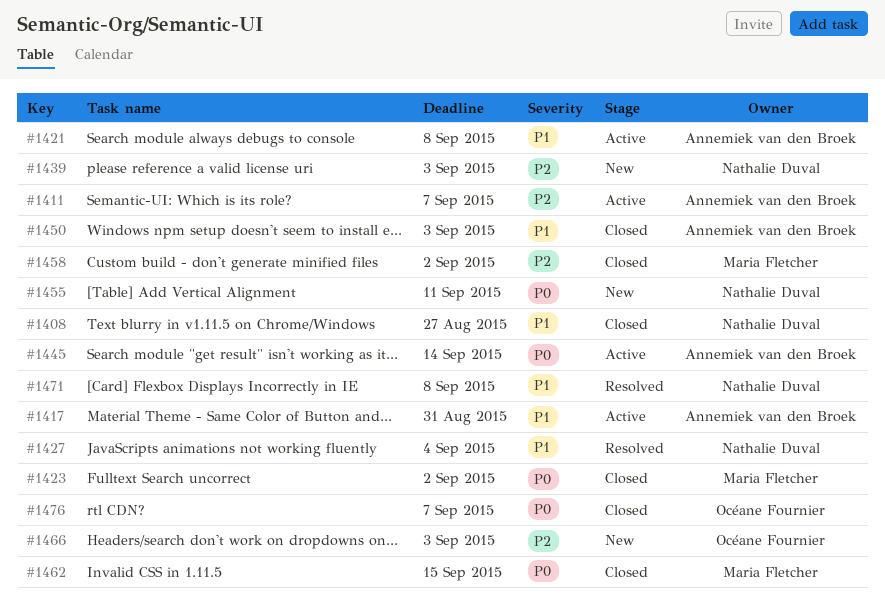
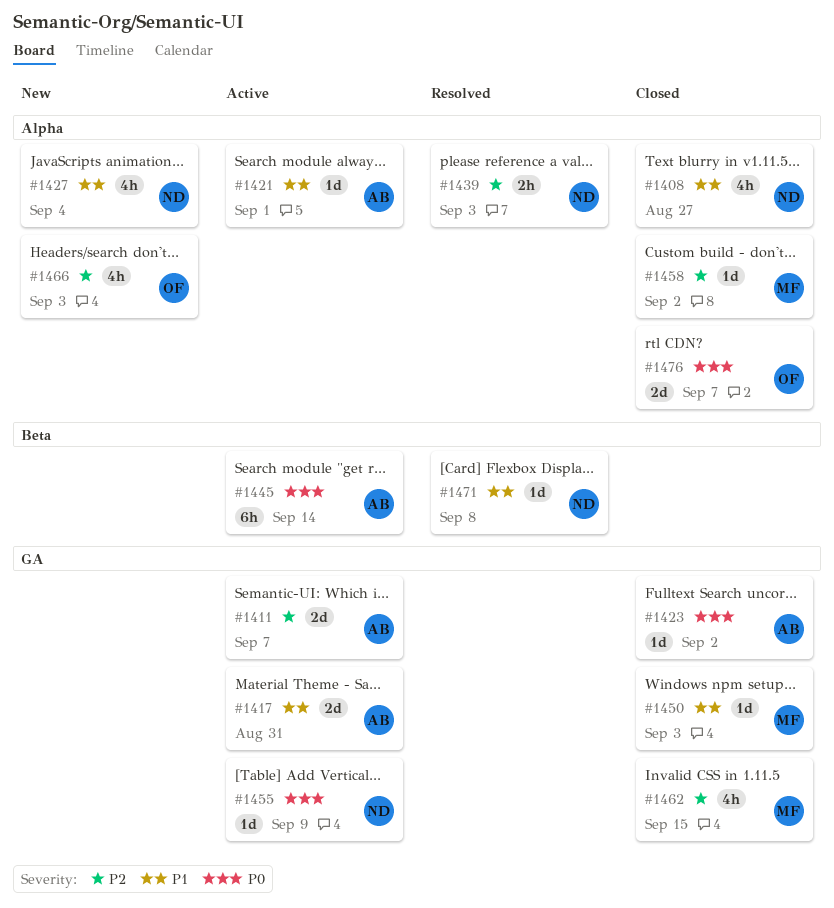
#1421, due: Sep 8 -> Sep 1
#1423, owner: Maria Fletcher -> Annemiek van den Broek
#1427, status: Resolved -> New
#1439, status: New -> Resolved
#1450, owner: Annemiek van den Broek -> Maria Fletcher
#1455, status: New -> Active
#1455, due: Sep 11 -> Sep 9
#1462, priority: P0 -> P2

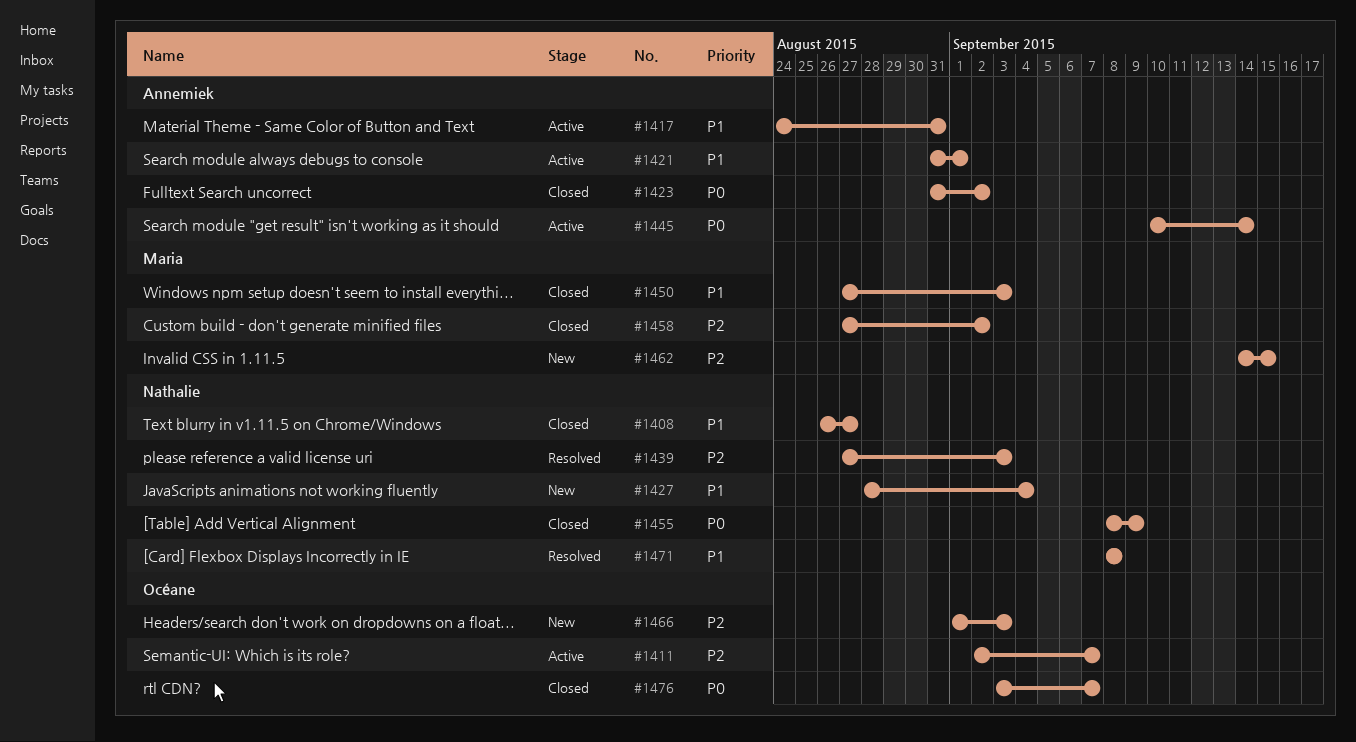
#1411, owner: Annemiek -> Océane
#1455, status: Active -> Closed
#1462, status: Closed -> New

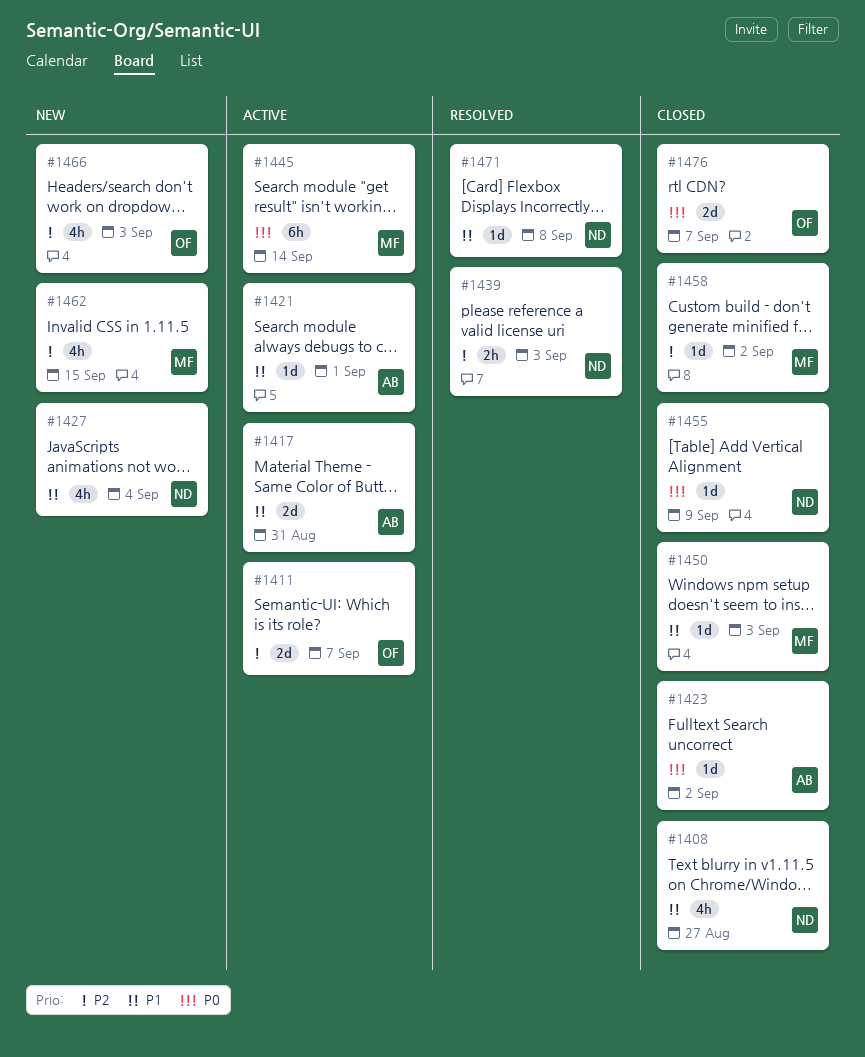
#1445, owner: Annemiek -> Maria

